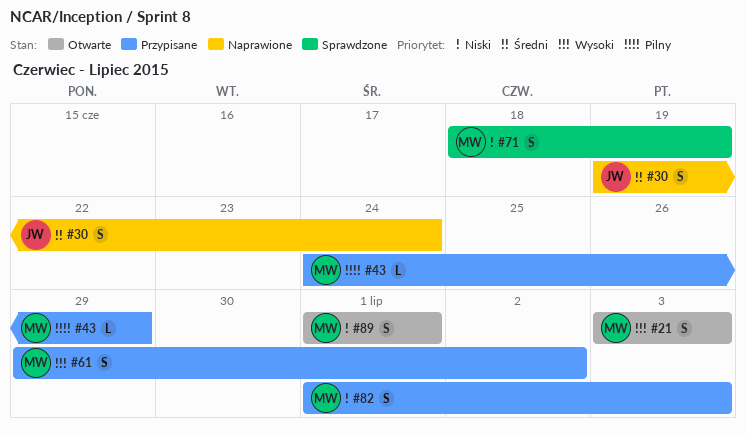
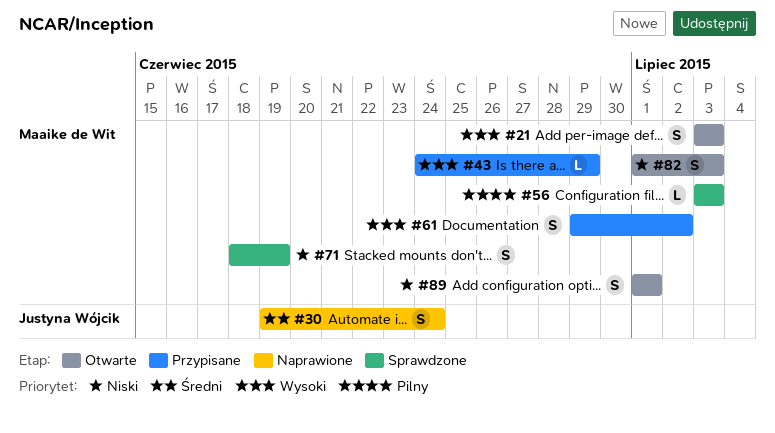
#43, priority: Pilny -> Wysoki
#56: none -> present
#82, status: Przypisane -> Otwarte

